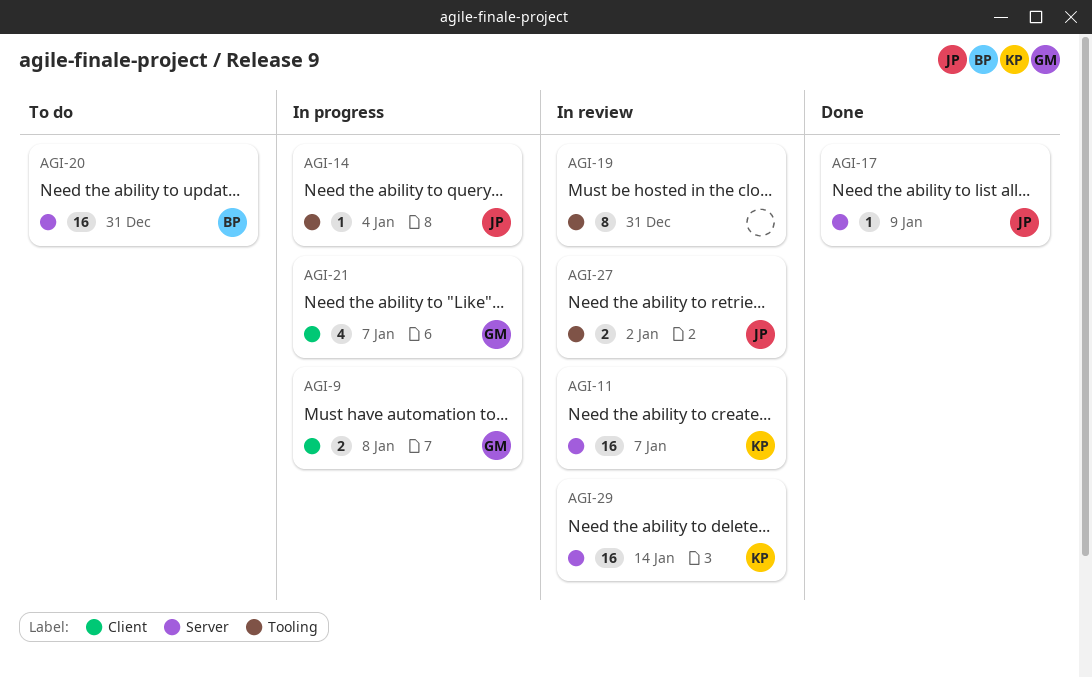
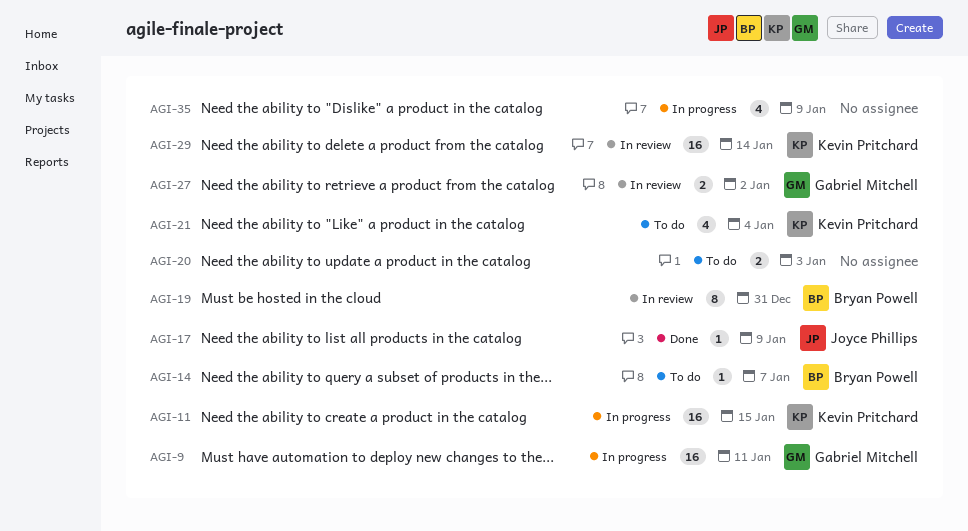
AGI-9, estimate: 2 -> 16
AGI-9, due: Jan 8 -> Jan 11
AGI-11, status: In review -> In progress
AGI-11, due: Jan 7 -> Jan 15
AGI-14, status: In progress -> To do
AGI-14, owner: Joyce Phillips -> Bryan Powell
AGI-14, due: Jan 4 -> Jan 7
AGI-19, owner: none -> Bryan Powell
AGI-20, owner: Bryan Powell -> none
AGI-20, estimate: 16 -> 2
AGI-20, due: Dec 31 -> Jan 3
AGI-21, status: In progress -> To do
AGI-21, owner: Gabriel Mitchell -> Kevin Pritchard
AGI-21, due: Jan 7 -> Jan 4
AGI-27, owner: Joyce Phillips -> Gabriel Mitchell
AGI-35: none -> present

